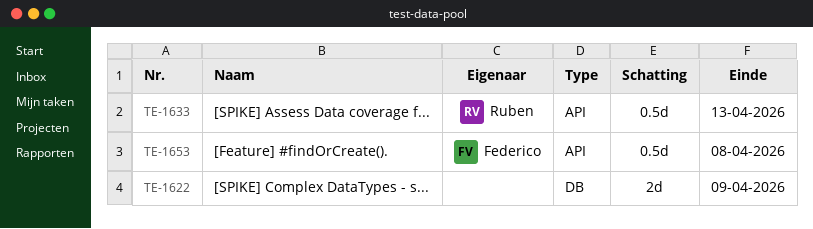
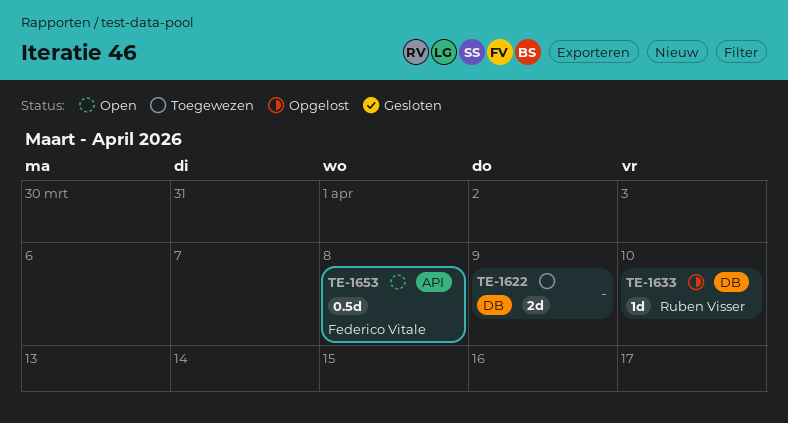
TE-1633, label: API -> DB
TE-1633, estimate: 0.5d -> 1d
TE-1633, due: Apr 13 -> Apr 10

